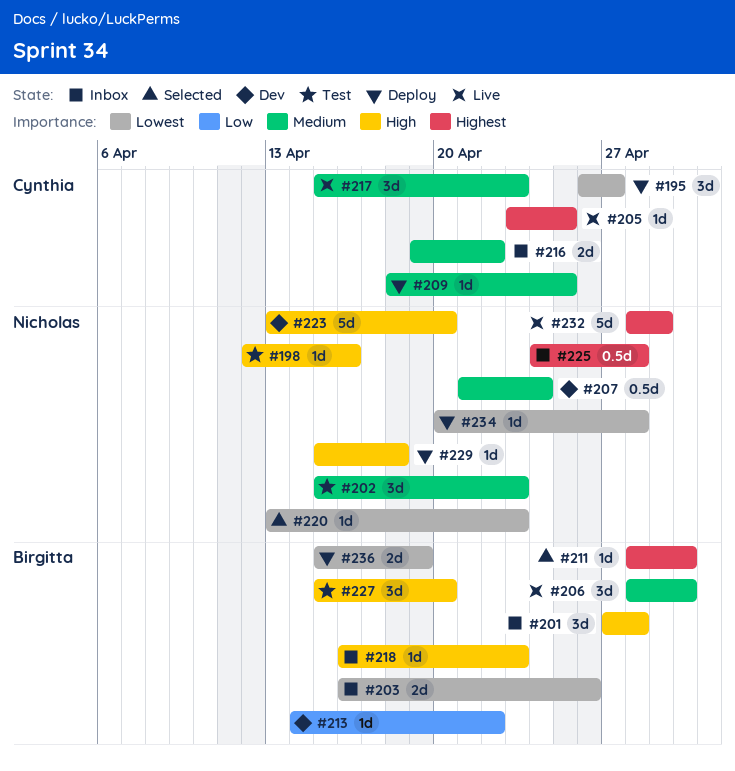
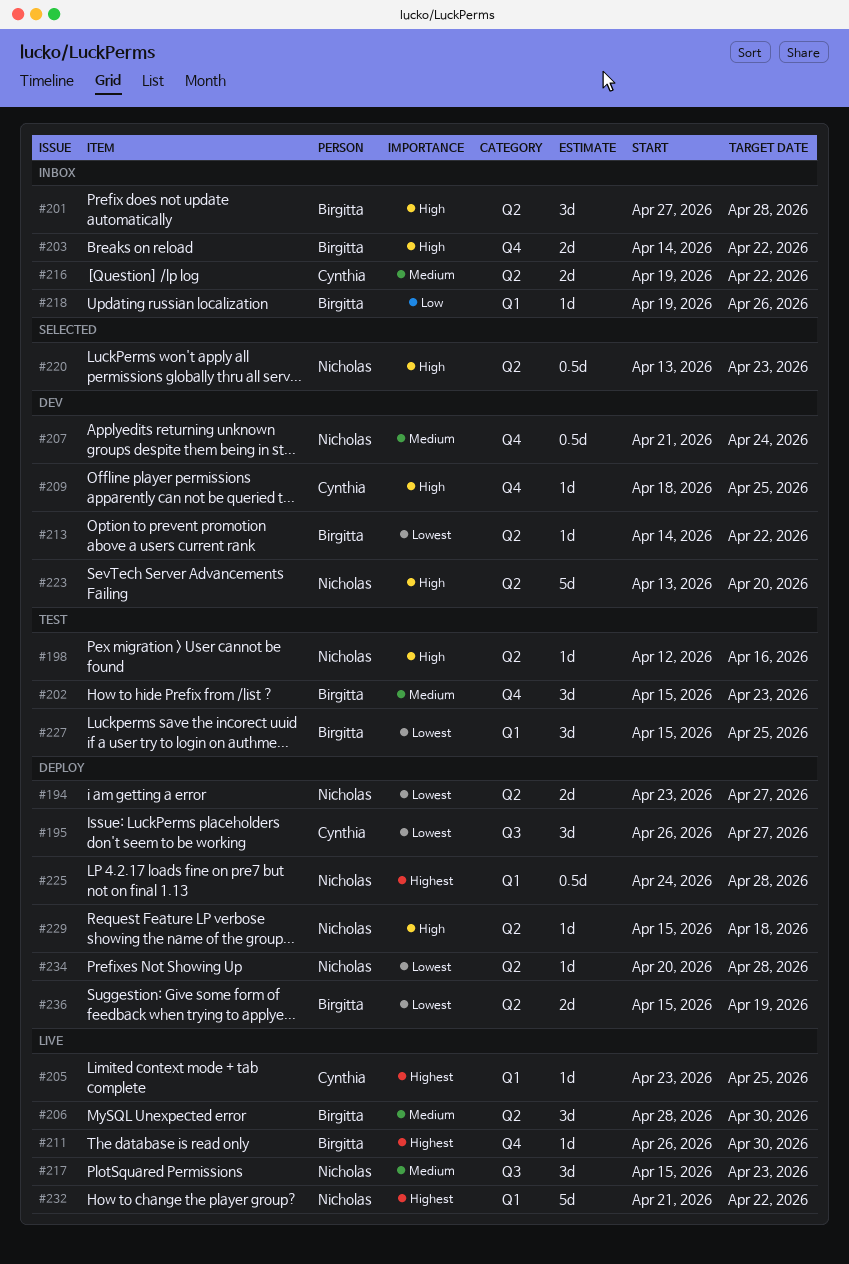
#194: none -> present
#202, owner: Nicholas -> Birgitta
#203, priority: Lowest -> High
#203, start: Apr 16 -> Apr 14
#203, due: Apr 26 -> Apr 22
#209, status: Deploy -> Dev
#209, priority: Medium -> High
#211, status: Selected -> Live
#211, start: Apr 28 -> Apr 26
#213, priority: Low -> Lowest
#217, owner: Cynthia -> Nicholas
#218, priority: High -> Low
#218, start: Apr 16 -> Apr 19
#218, due: Apr 23 -> Apr 26
#220, priority: Lowest -> High
#220, estimate: 1d -> 0.5d
#225, status: Inbox -> Deploy
#227, priority: High -> Lowest
#227, due: Apr 20 -> Apr 25
#232, start: Apr 28 -> Apr 21
#232, due: Apr 29 -> Apr 22

